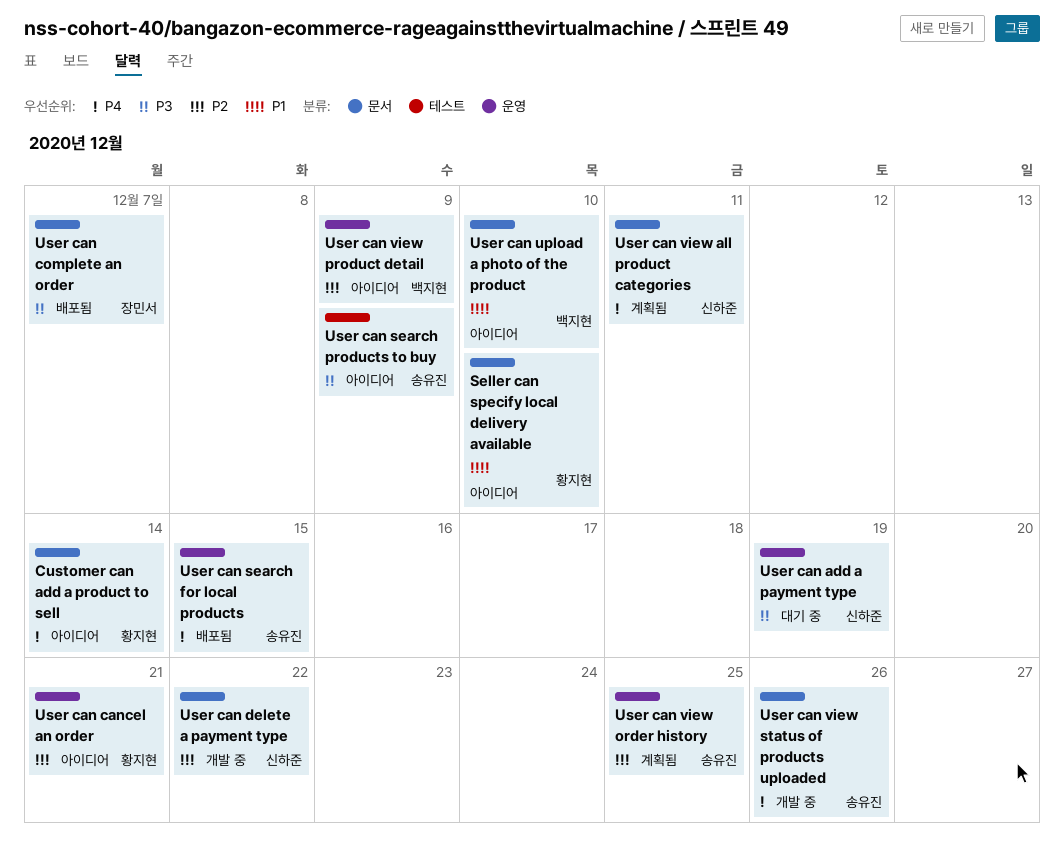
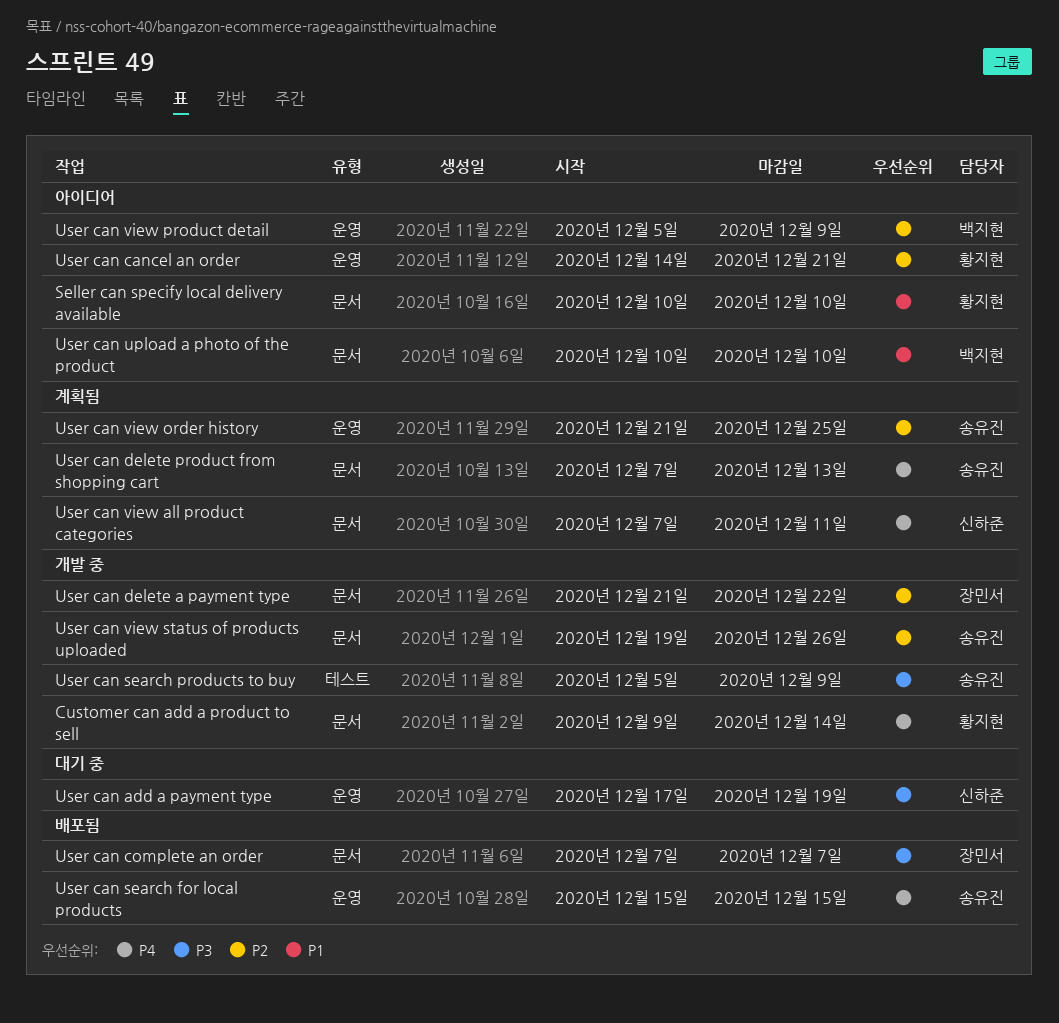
Customer can add a product to sell, status: 아이디어 -> 개발 중
User can delete a payment type, owner: 신하준 -> 장민서
User can delete product from shopping cart: none -> present
User can search products to buy, status: 아이디어 -> 개발 중
User can view status of products uploaded, priority: P4 -> P2

